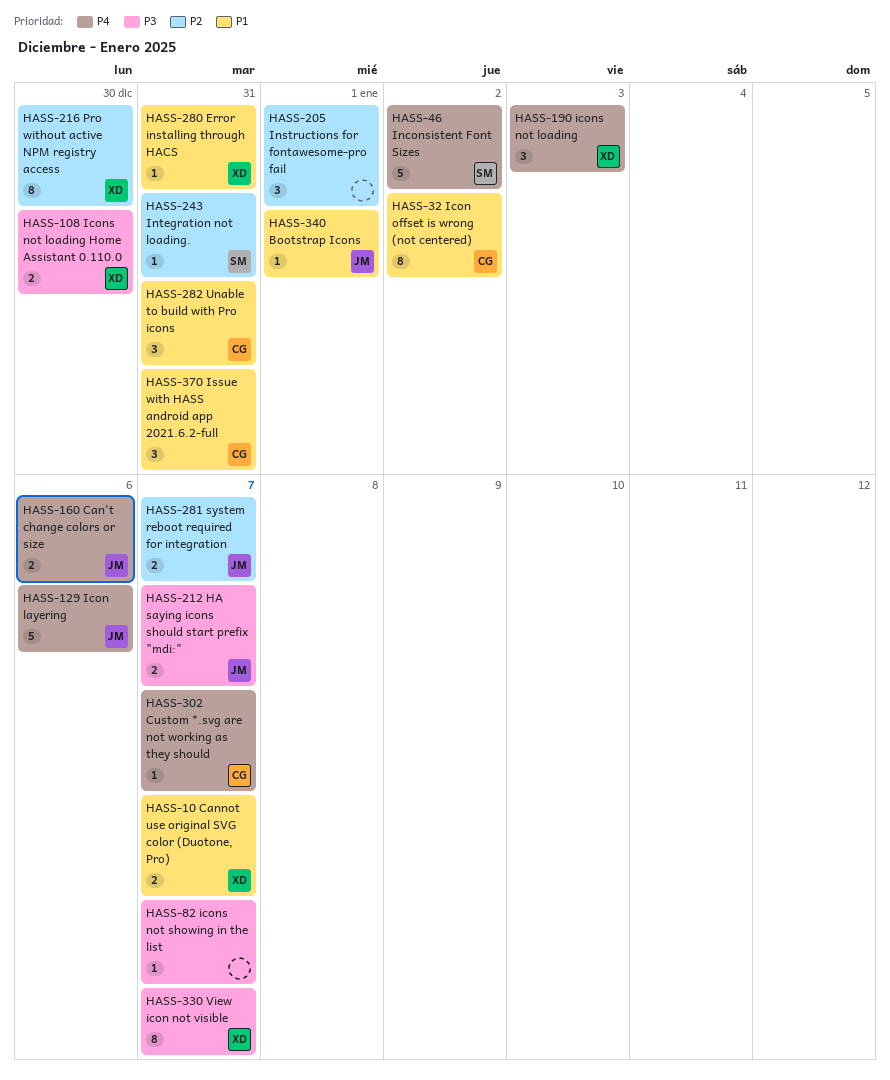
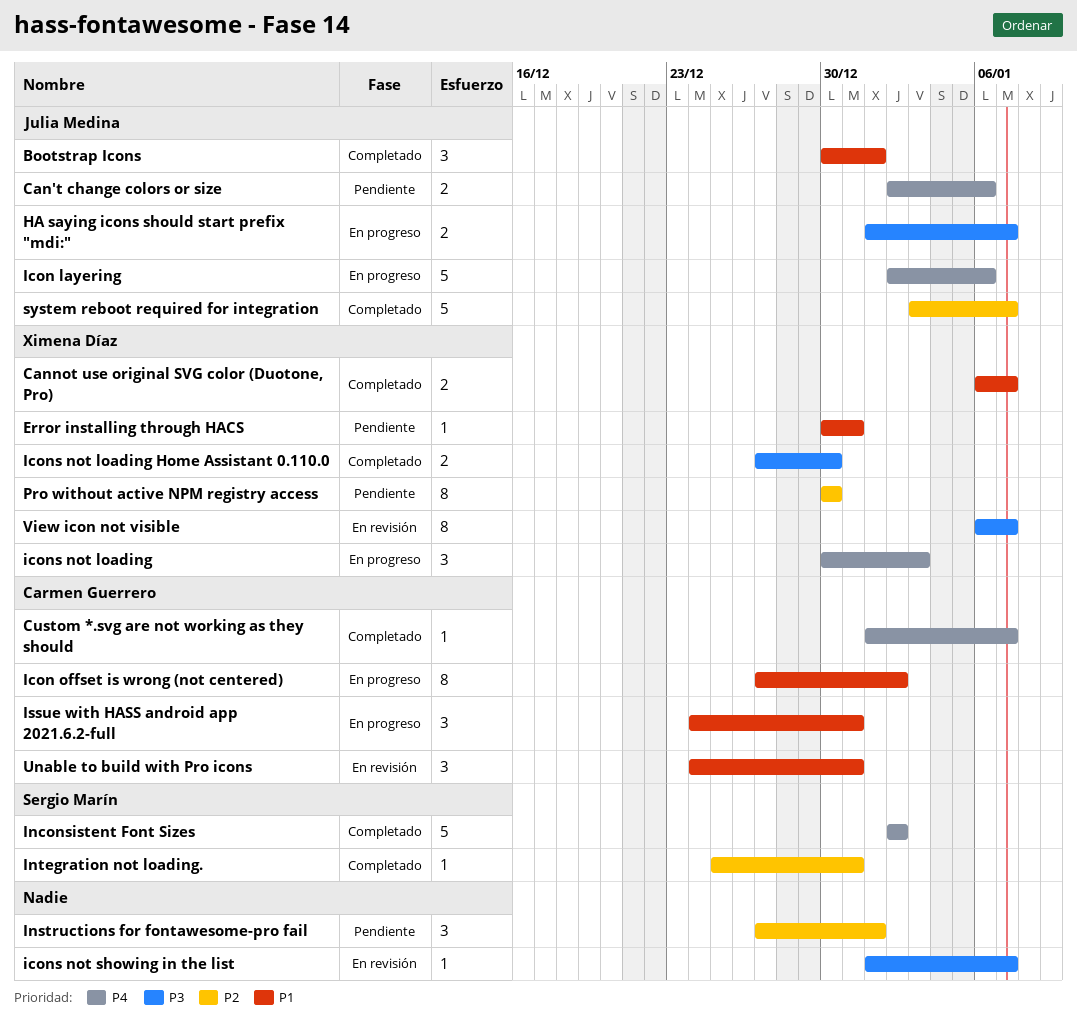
Bootstrap Icons, estimate: 1 -> 3
system reboot required for integration, estimate: 2 -> 5

